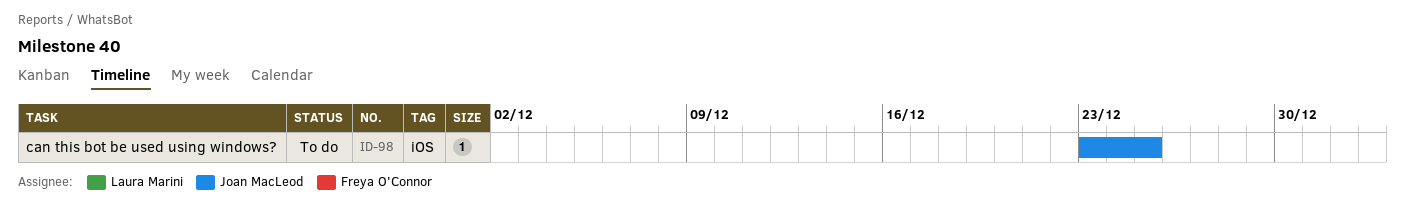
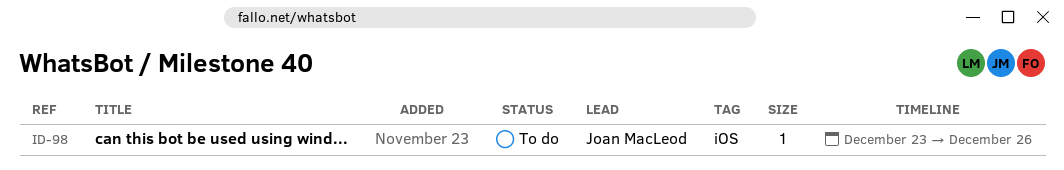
ID-98, due: Dec 25 -> Dec 26

